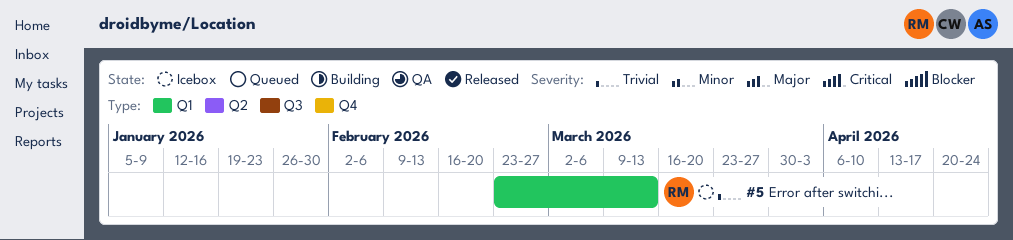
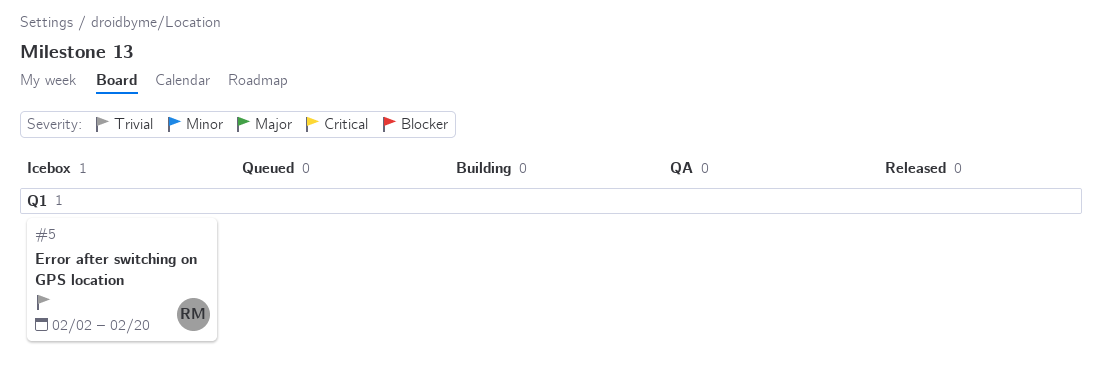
#5, start: Feb 23 -> Feb 2
#5, due: Mar 13 -> Feb 20

